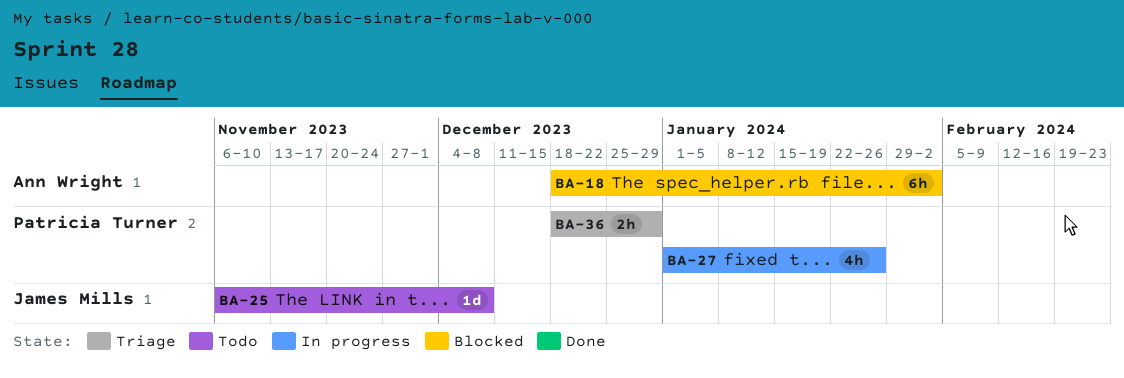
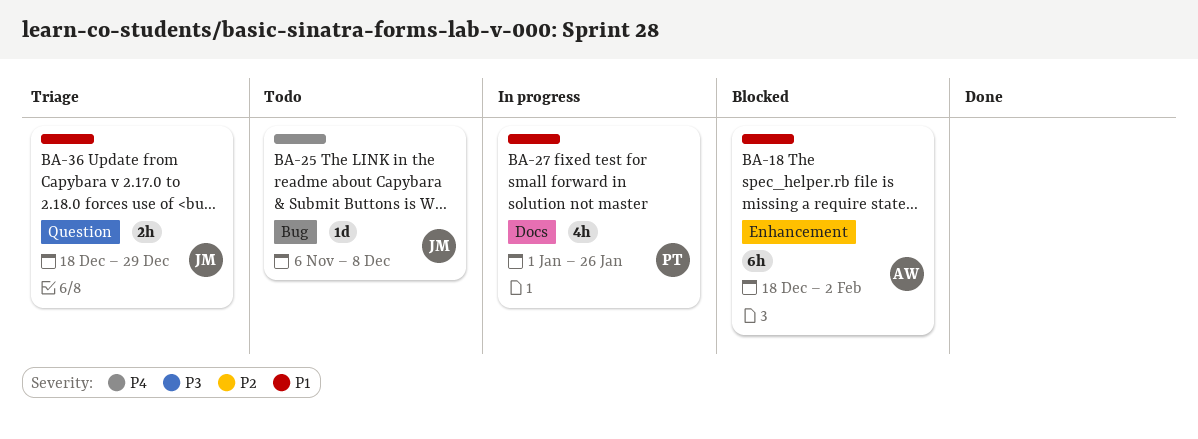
BA-36, owner: Patricia Turner -> James Mills

